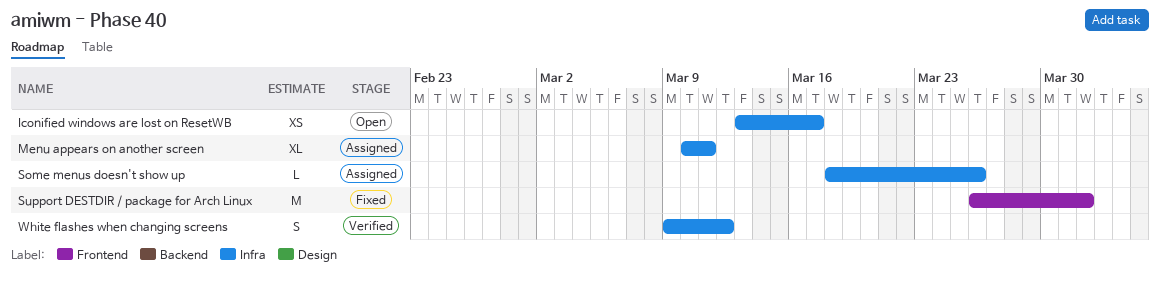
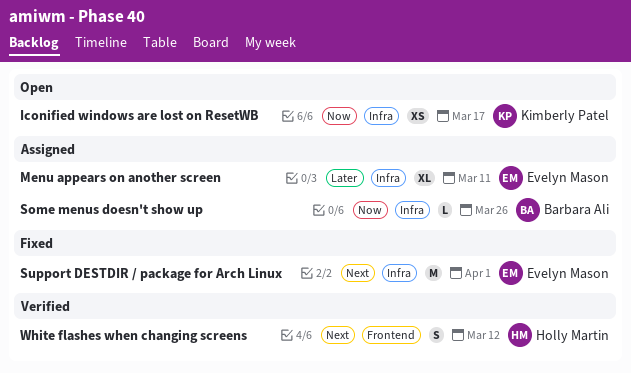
Support DESTDIR / package for Arch Linux, label: Frontend -> Infra
White flashes when changing screens, label: Infra -> Frontend

